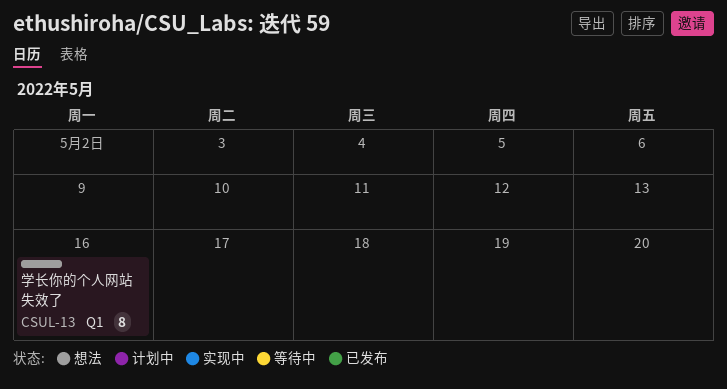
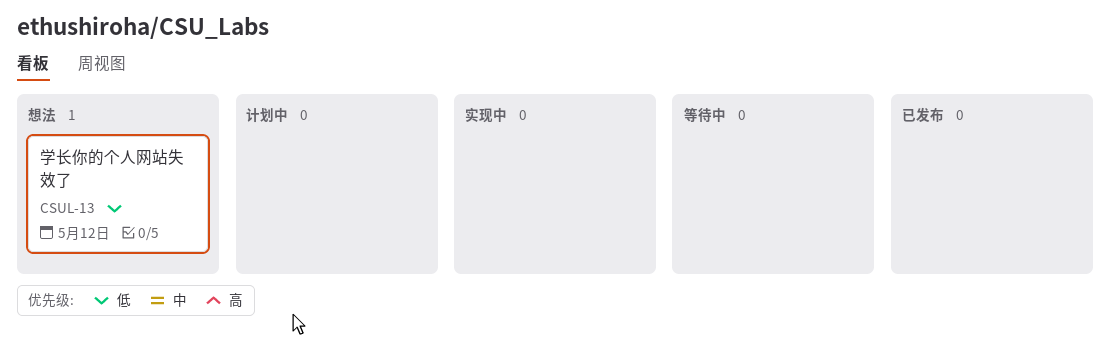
CSUL-13, due: May 16 -> May 12

